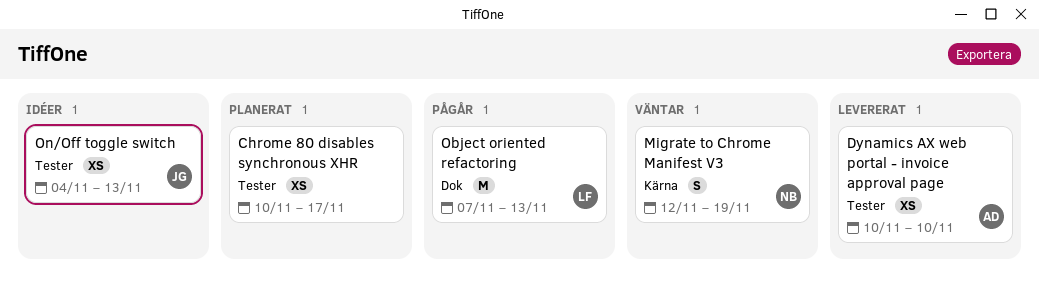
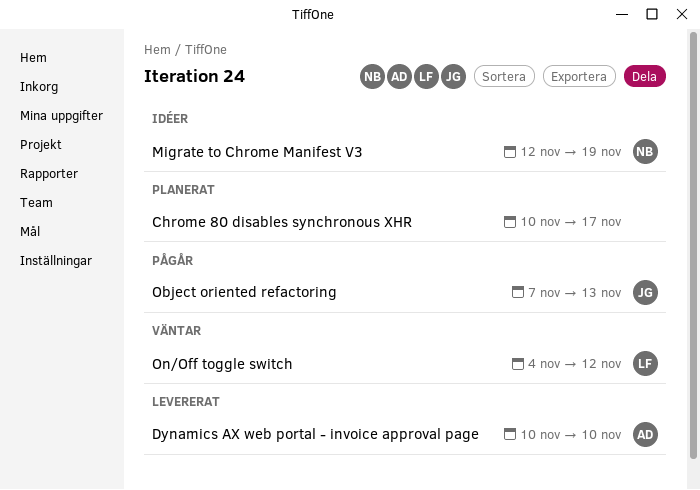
Migrate to Chrome Manifest V3, status: Väntar -> Idéer
Object oriented refactoring, owner: LF -> JG
On/Off toggle switch, status: Idéer -> Väntar
On/Off toggle switch, owner: JG -> LF
On/Off toggle switch, due: Nov 13 -> Nov 12

